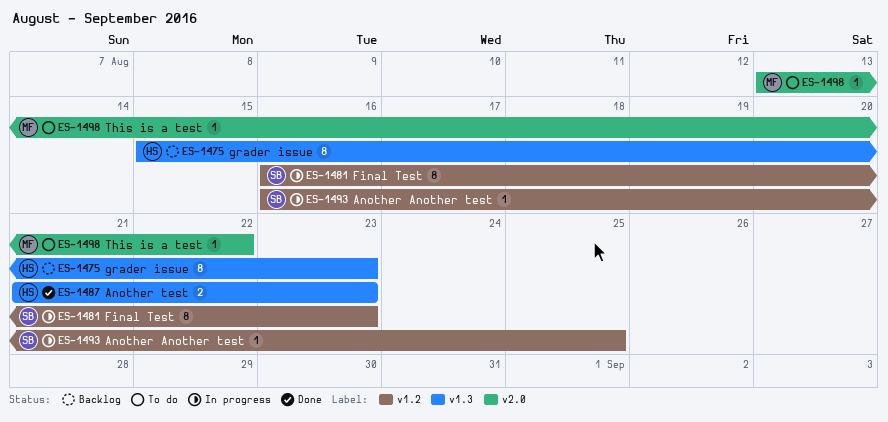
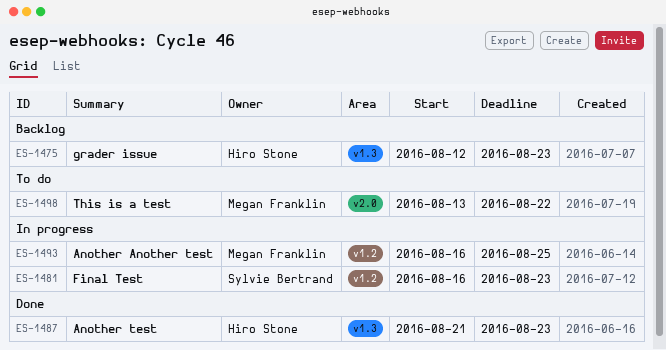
ES-1475, start: Aug 15 -> Aug 12
ES-1493, owner: Sylvie Bertrand -> Megan Franklin

